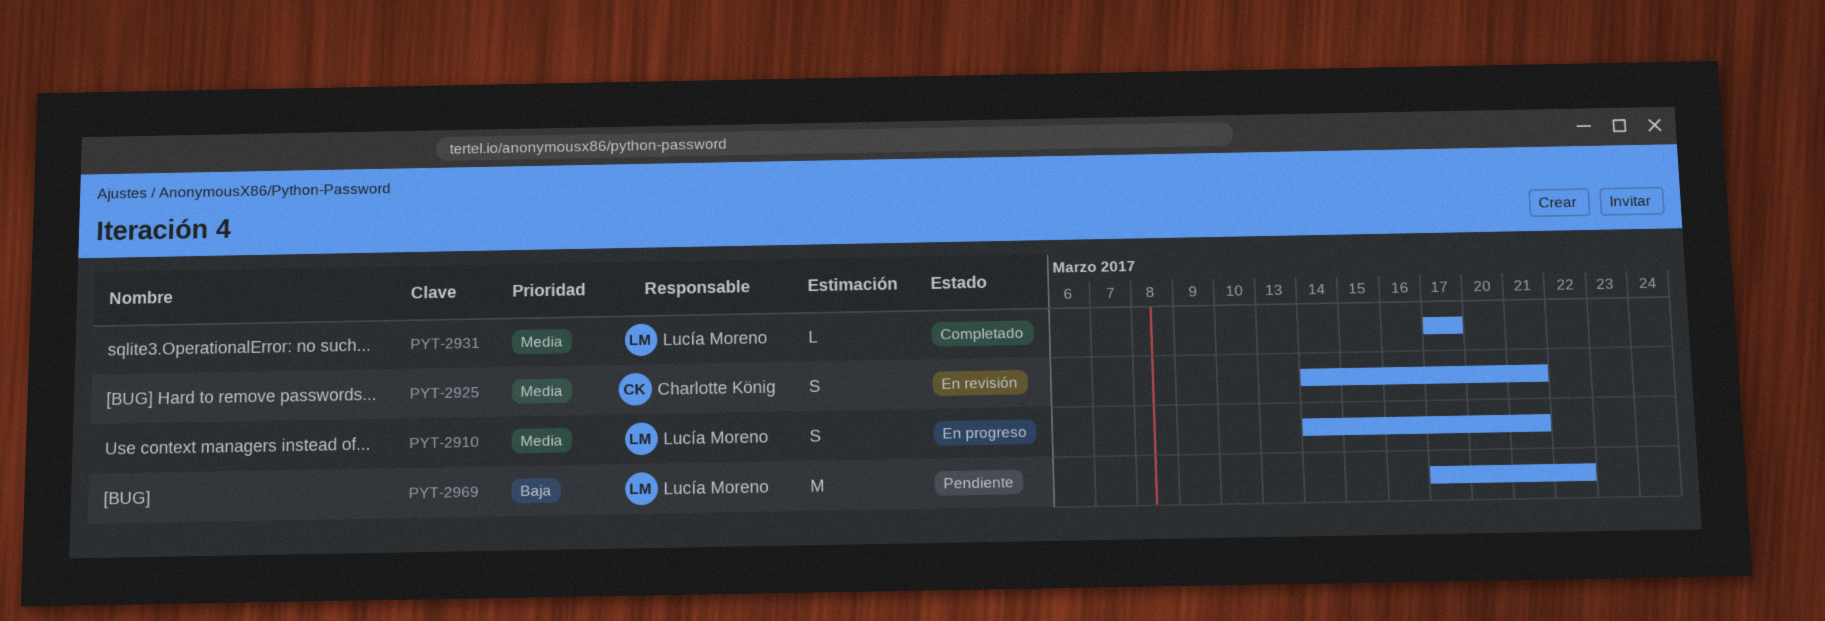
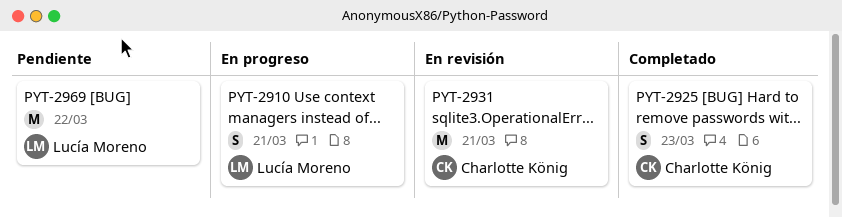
PYT-2925, status: En revisión -> Completado
PYT-2925, due: Mar 21 -> Mar 23
PYT-2931, status: Completado -> En revisión
PYT-2931, owner: Lucía Moreno -> Charlotte König
PYT-2931, estimate: L -> M
PYT-2931, due: Mar 17 -> Mar 21

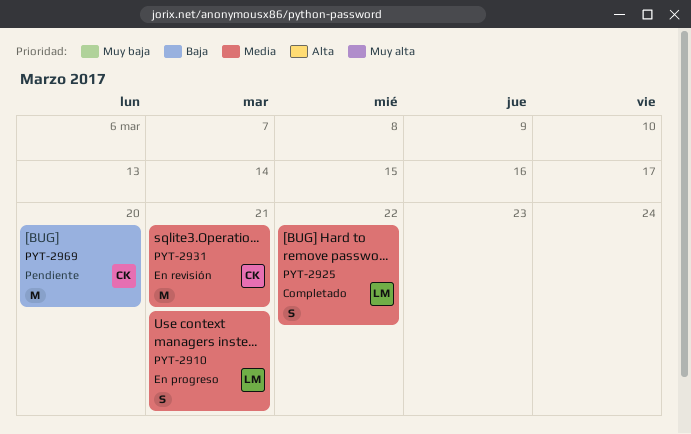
PYT-2925, owner: Charlotte König -> Lucía Moreno
PYT-2925, due: Mar 23 -> Mar 22
PYT-2969, owner: Lucía Moreno -> Charlotte König
PYT-2969, due: Mar 22 -> Mar 20

